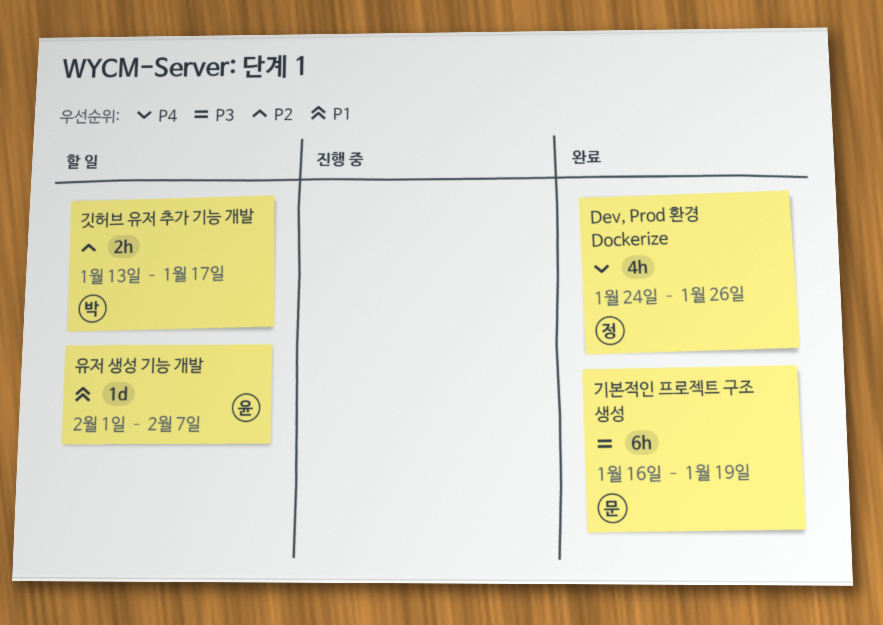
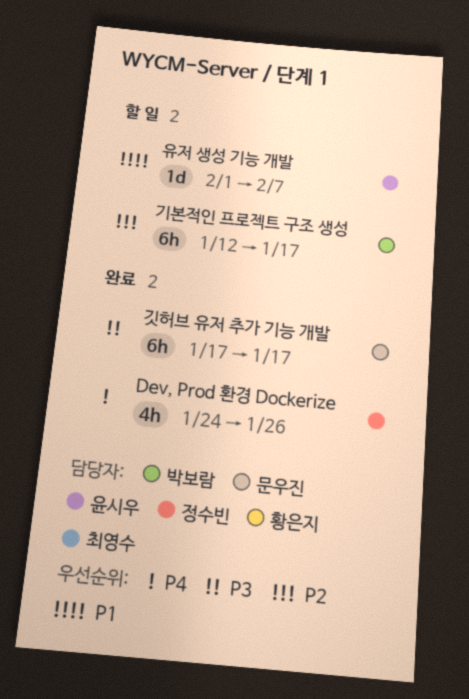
기본적인 프로젝트 구조 생성, status: 완료 -> 할 일
기본적인 프로젝트 구조 생성, owner: 문우진 -> 박보람
기본적인 프로젝트 구조 생성, priority: P3 -> P2
기본적인 프로젝트 구조 생성, start: Jan 16 -> Jan 12
기본적인 프로젝트 구조 생성, due: Jan 19 -> Jan 17
깃허브 유저 추가 기능 개발, status: 할 일 -> 완료
깃허브 유저 추가 기능 개발, owner: 박보람 -> 문우진
깃허브 유저 추가 기능 개발, priority: P2 -> P3
깃허브 유저 추가 기능 개발, estimate: 2h -> 6h
깃허브 유저 추가 기능 개발, start: Jan 13 -> Jan 17

